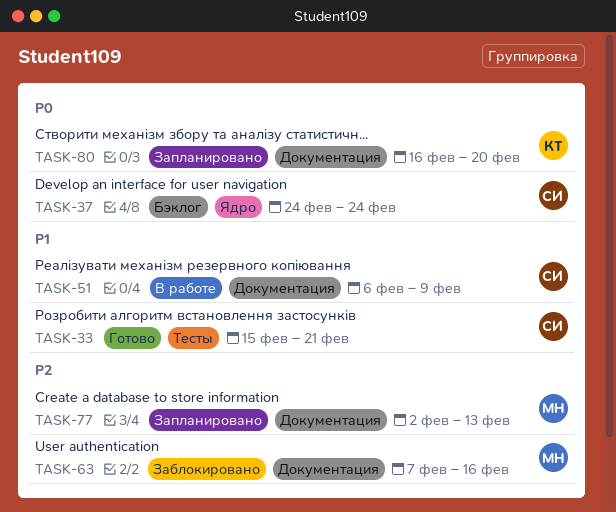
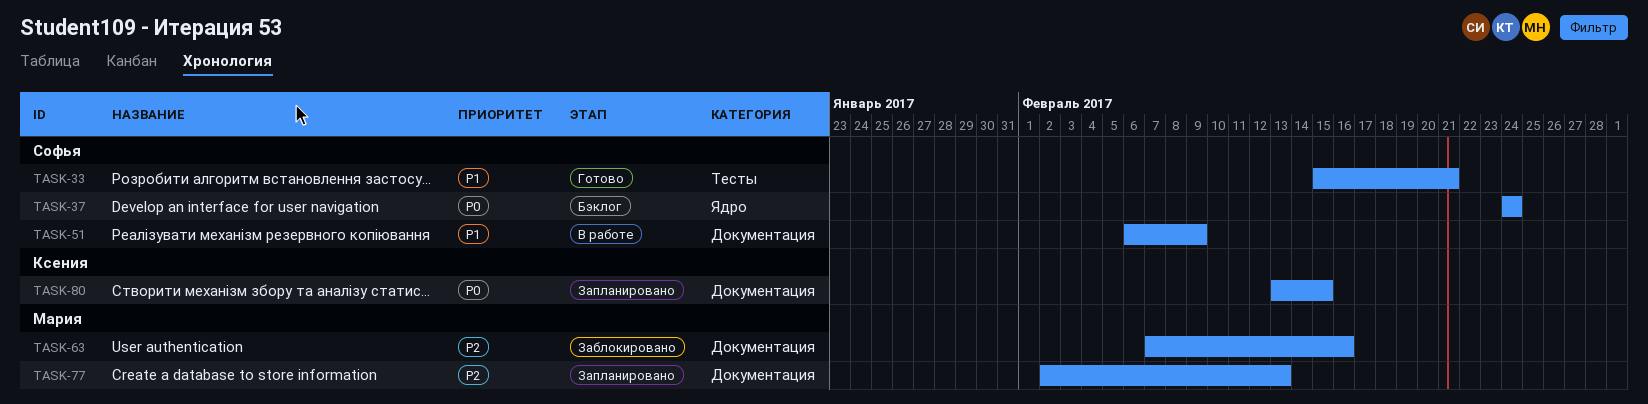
TASK-80, start: Feb 16 -> Feb 13
TASK-80, due: Feb 20 -> Feb 15

